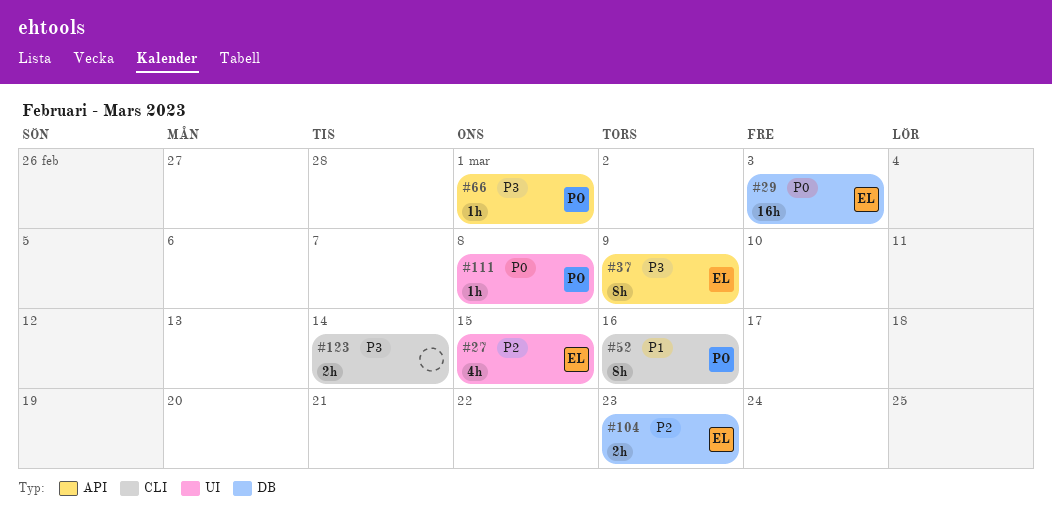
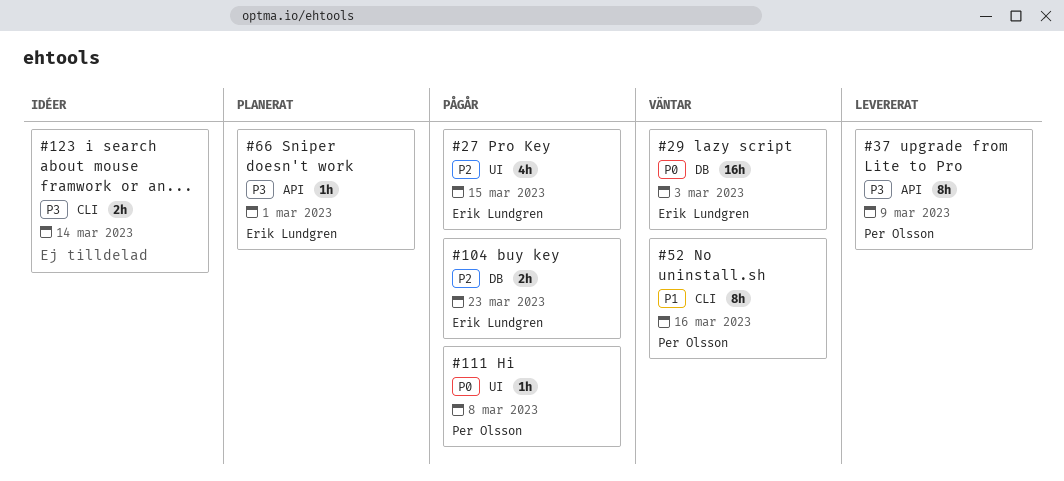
#37, owner: Erik Lundgren -> Per Olsson
#66, owner: Per Olsson -> Erik Lundgren

